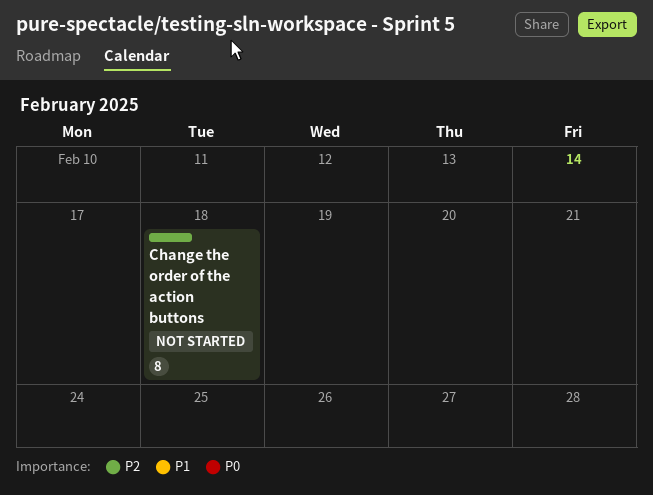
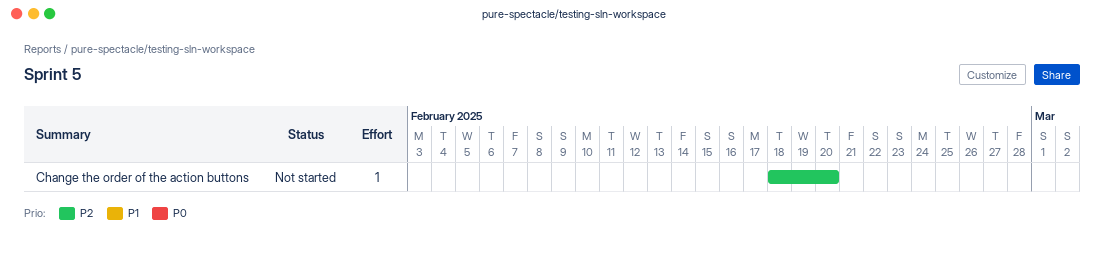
Change the order of the action buttons, estimate: 8 -> 1
Change the order of the action buttons, due: Feb 18 -> Feb 20

